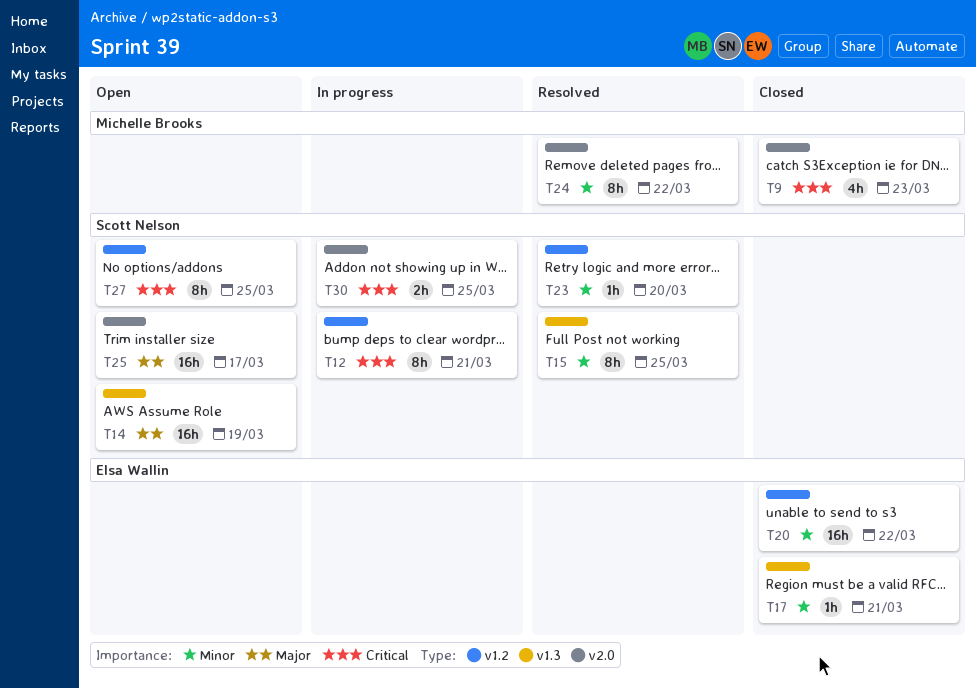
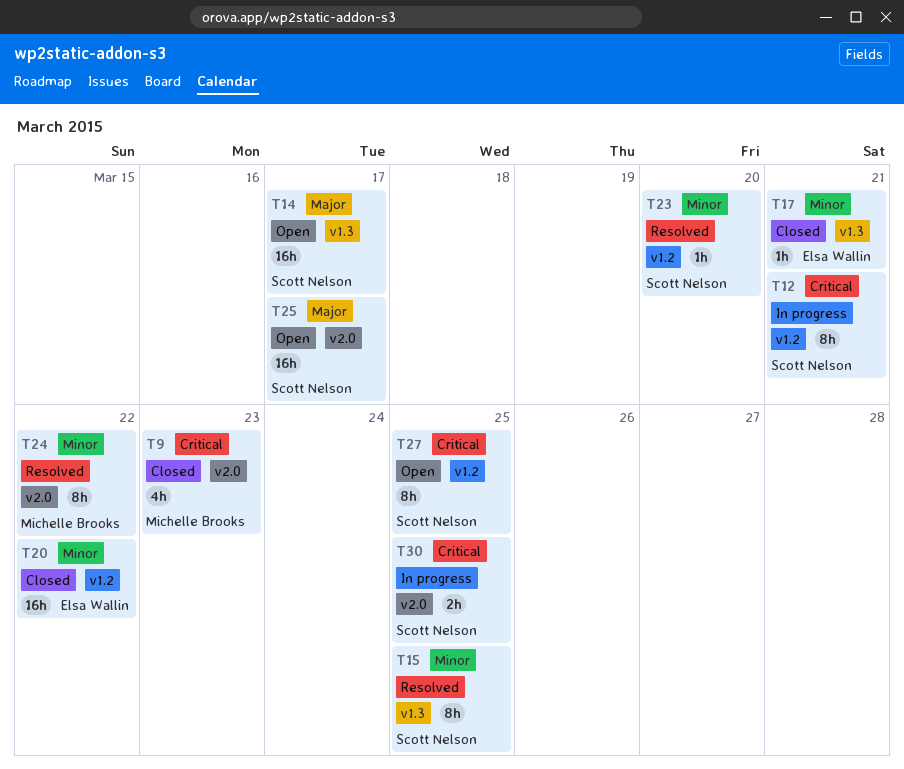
T14, due: Mar 19 -> Mar 17

